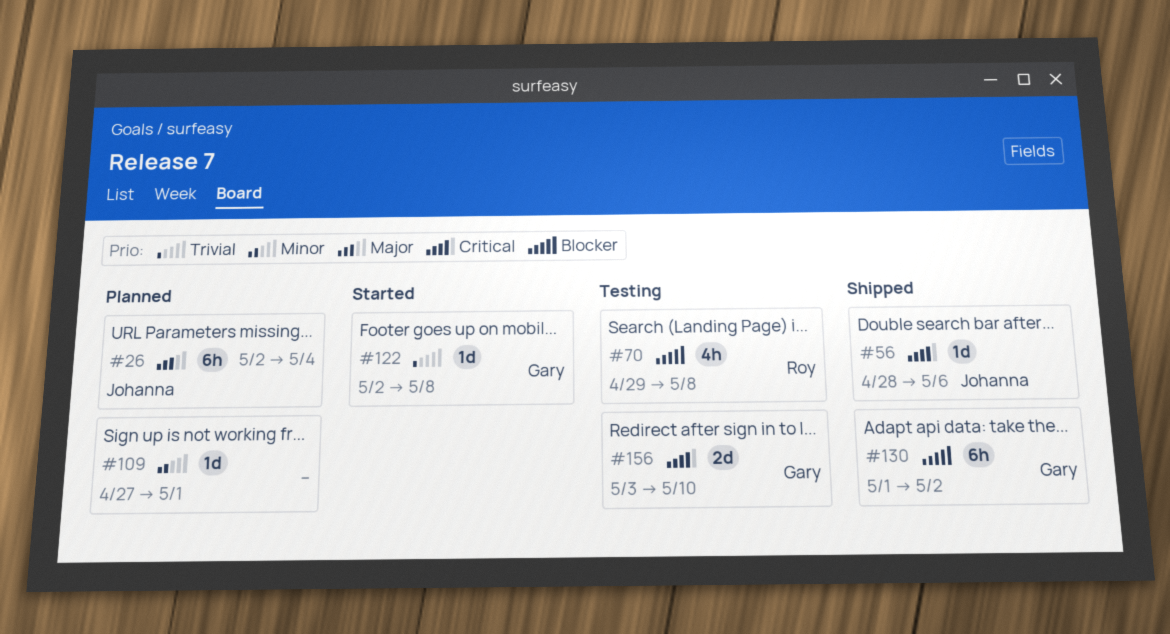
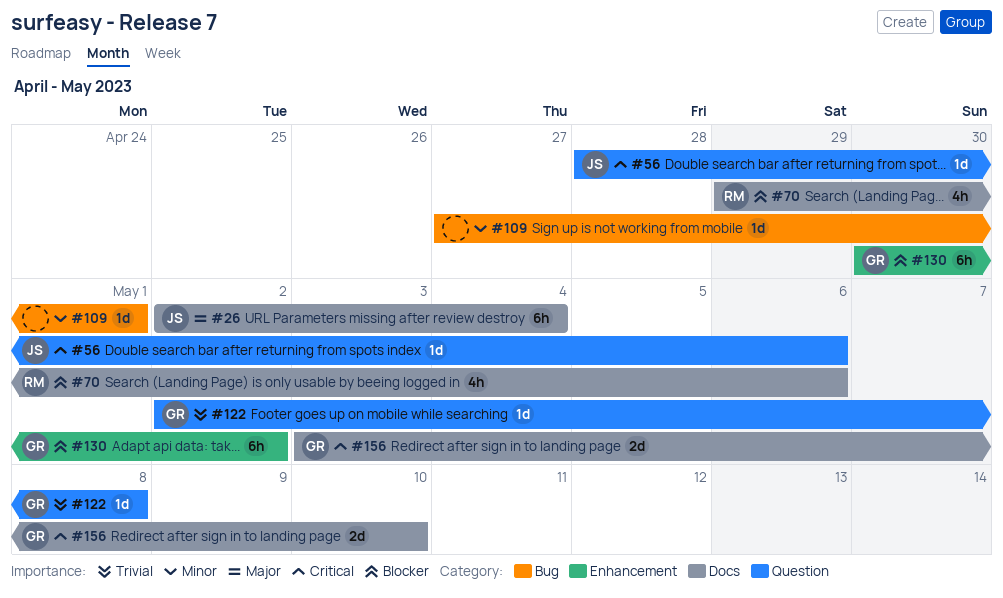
#70, due: May 8 -> May 6
#130, start: May 1 -> Apr 30

